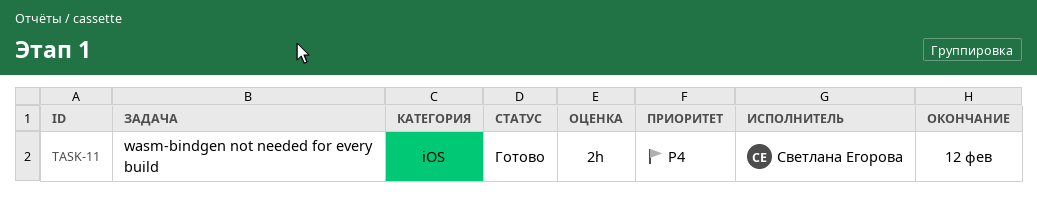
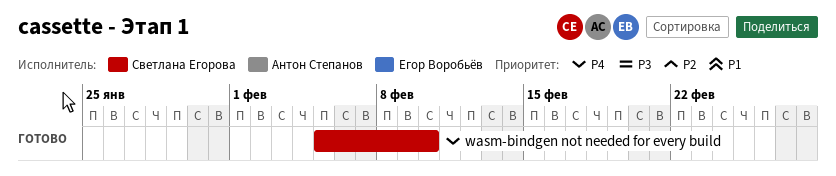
wasm-bindgen not needed for every build, due: Feb 12 -> Feb 10

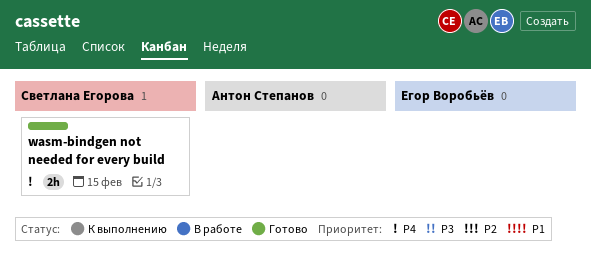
wasm-bindgen not needed for every build, due: Feb 10 -> Feb 15

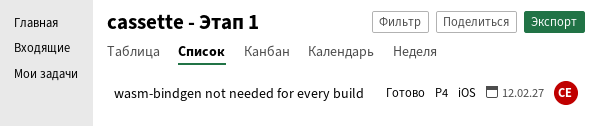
wasm-bindgen not needed for every build, due: Feb 15 -> Feb 12

